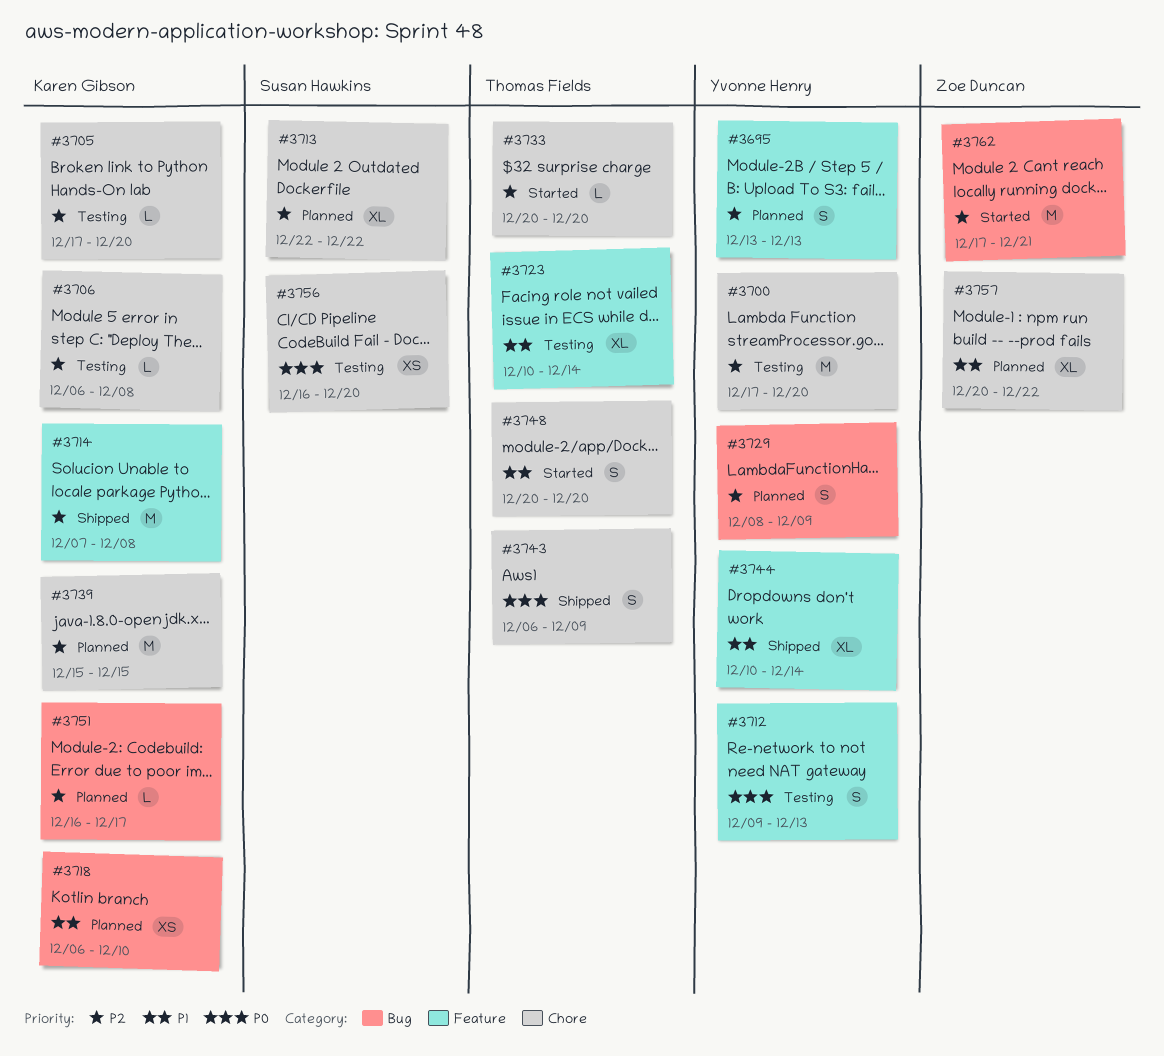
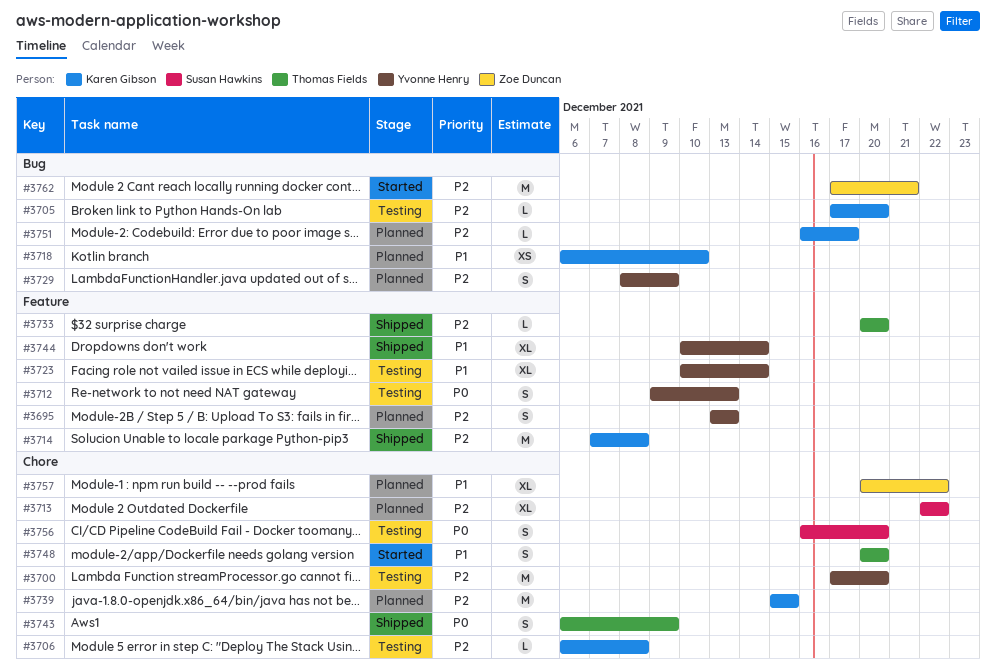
#3705, label: Chore -> Bug
#3723, owner: Thomas Fields -> Yvonne Henry
#3733, status: Started -> Shipped
#3733, label: Chore -> Feature
#3756, estimate: XS -> S

